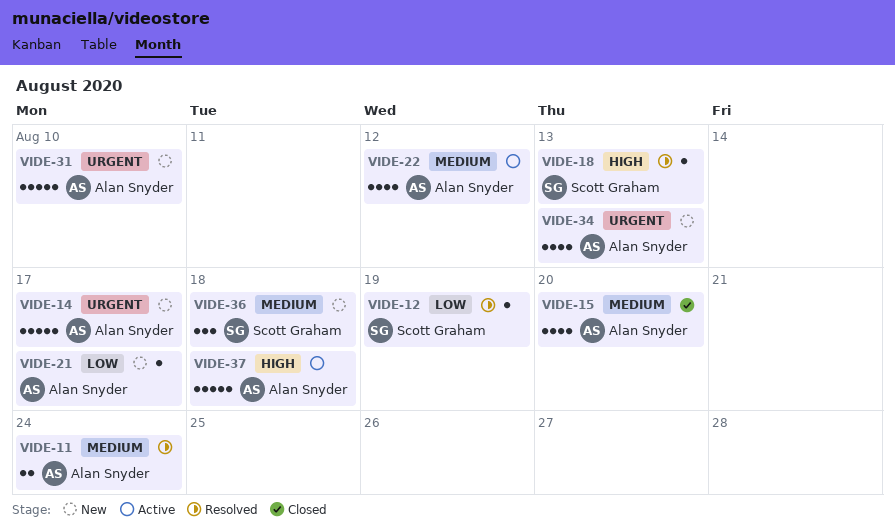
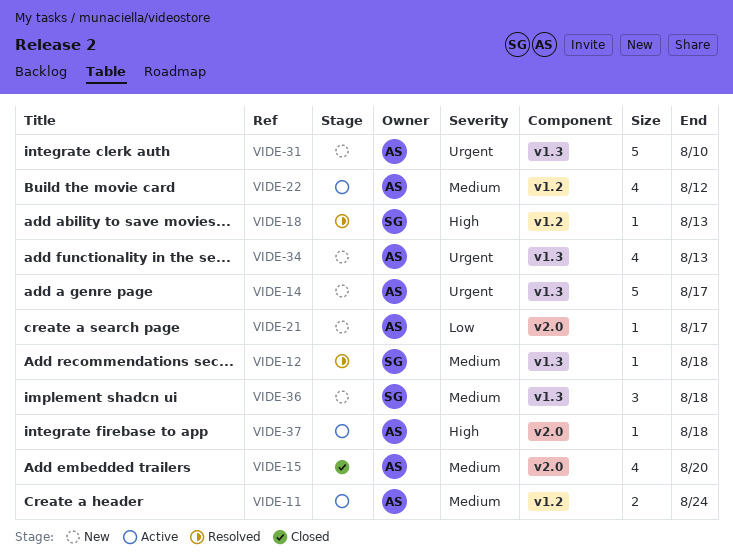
VIDE-11, status: Resolved -> Active
VIDE-12, priority: Low -> Medium
VIDE-12, due: Aug 19 -> Aug 18
VIDE-37, estimate: 5 -> 1

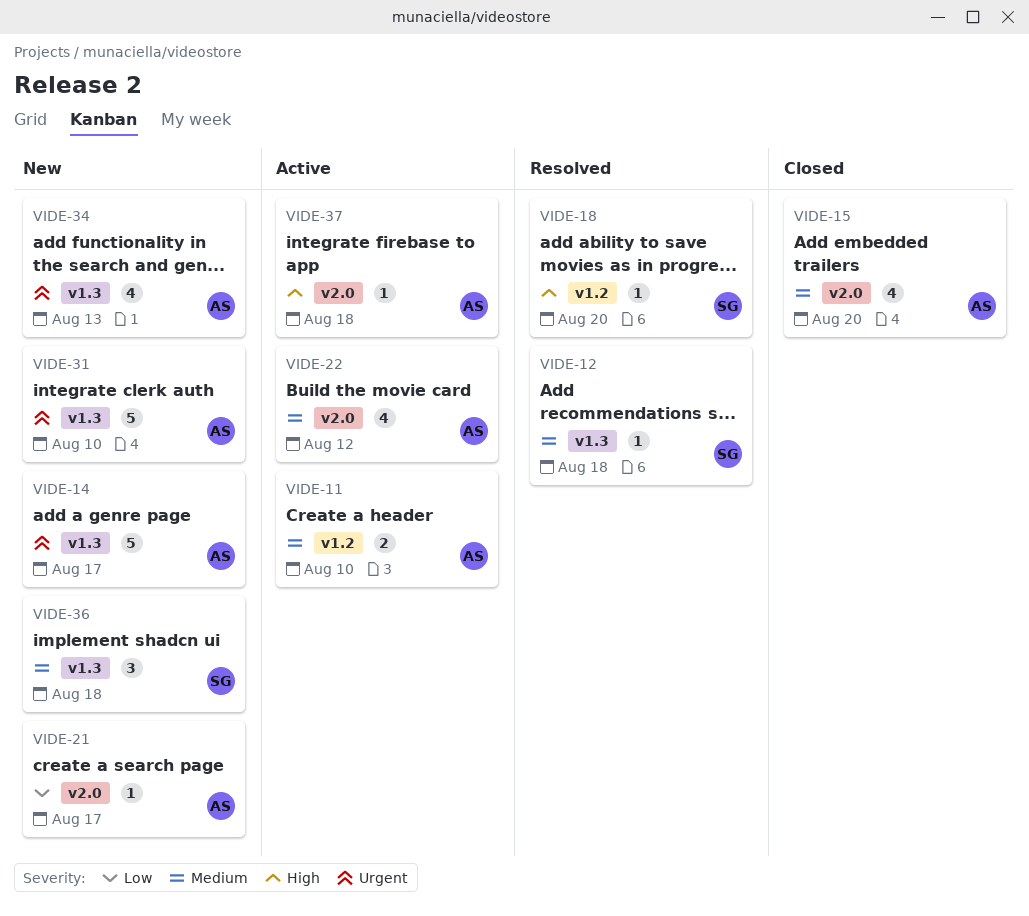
VIDE-11, due: Aug 24 -> Aug 10
VIDE-18, due: Aug 13 -> Aug 20
VIDE-22, label: v1.2 -> v2.0

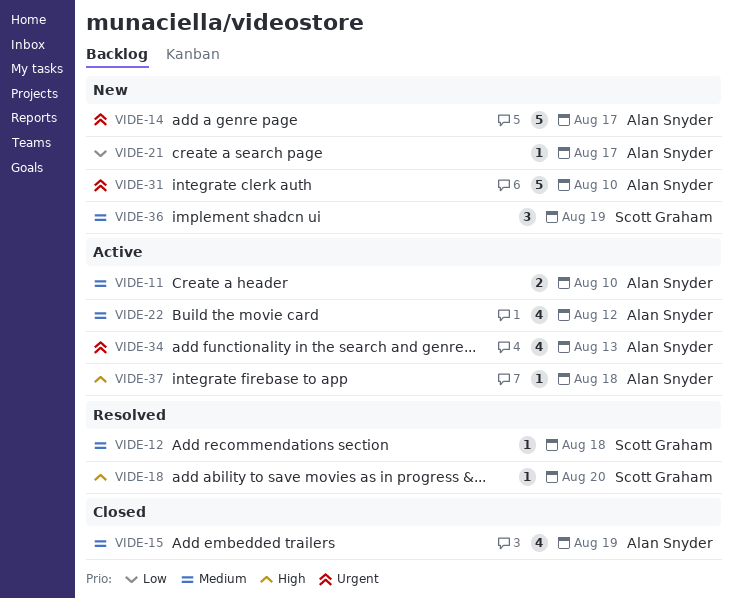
VIDE-15, due: Aug 20 -> Aug 19
VIDE-34, status: New -> Active
VIDE-36, due: Aug 18 -> Aug 19

